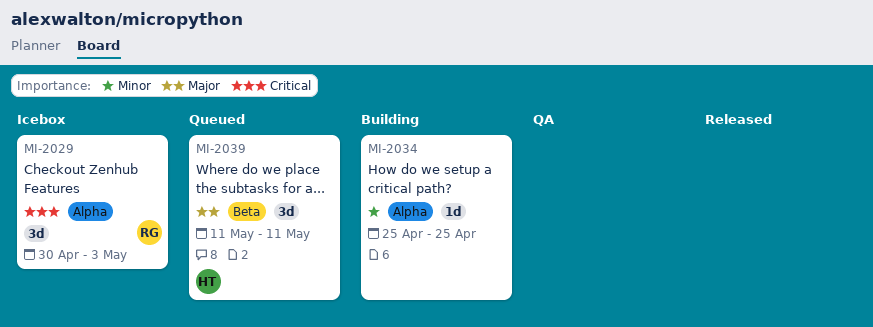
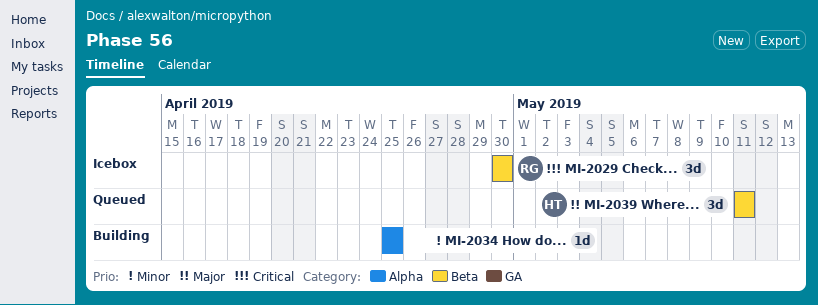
MI-2029, label: Alpha -> Beta
MI-2029, due: May 3 -> Apr 30

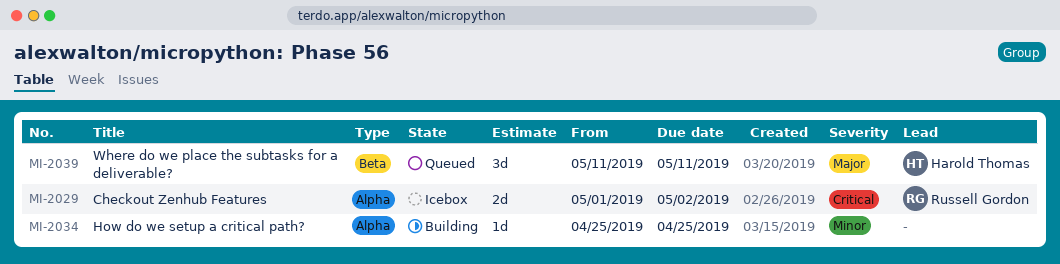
MI-2029, label: Beta -> Alpha
MI-2029, estimate: 3d -> 2d
MI-2029, start: Apr 30 -> May 1
MI-2029, due: Apr 30 -> May 2

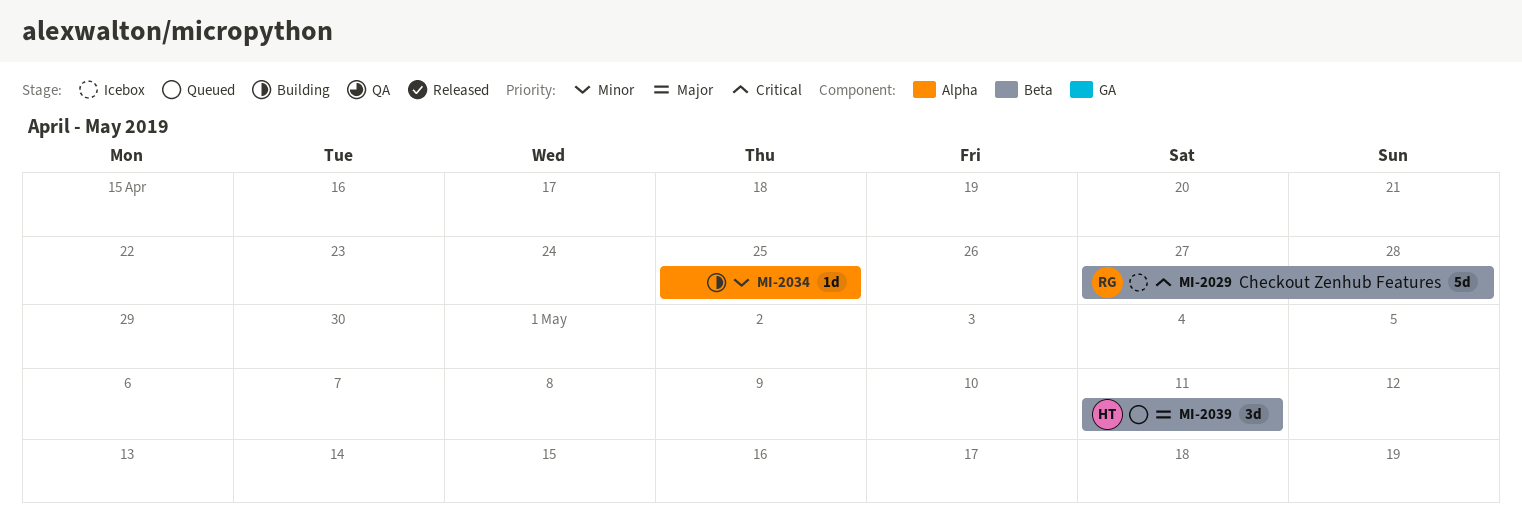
MI-2029, label: Alpha -> Beta
MI-2029, estimate: 2d -> 5d
MI-2029, start: May 1 -> Apr 27
MI-2029, due: May 2 -> Apr 28

